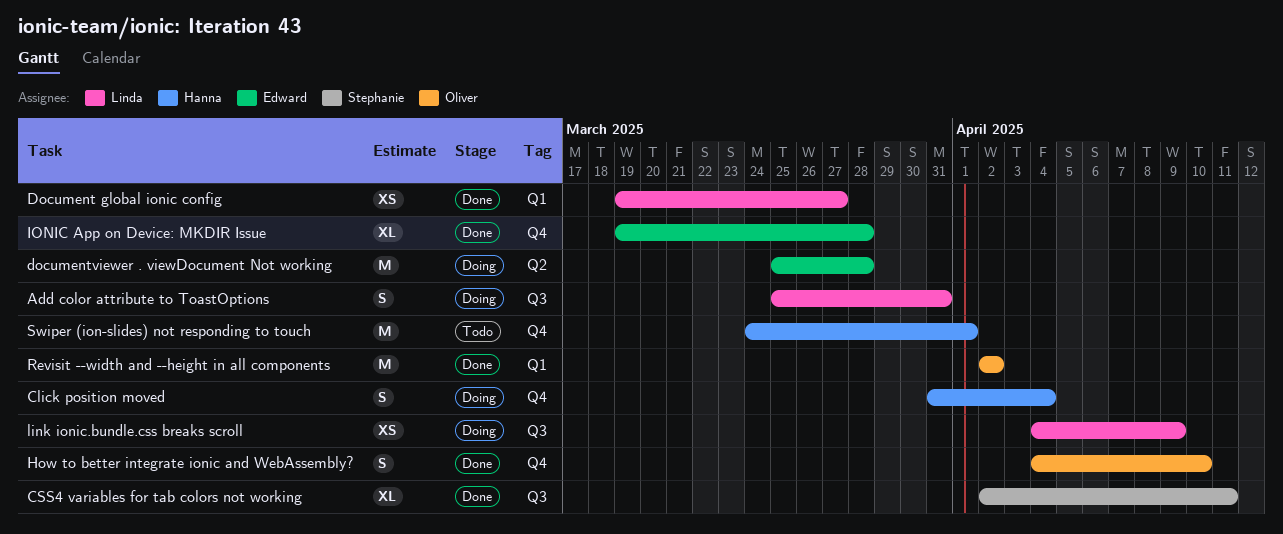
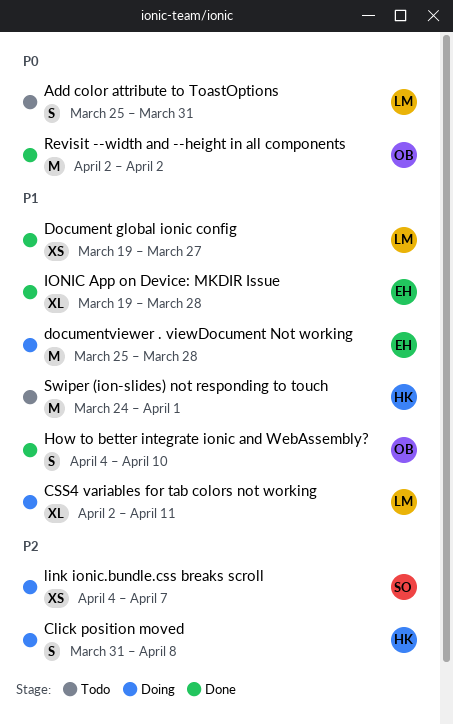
Add color attribute to ToastOptions, status: Doing -> Todo
Click position moved, due: Apr 4 -> Apr 8
CSS4 variables for tab colors not working, status: Done -> Doing
CSS4 variables for tab colors not working, owner: Stephanie -> Linda
link ionic.bundle.css breaks scroll, owner: Linda -> Stephanie
link ionic.bundle.css breaks scroll, due: Apr 9 -> Apr 7

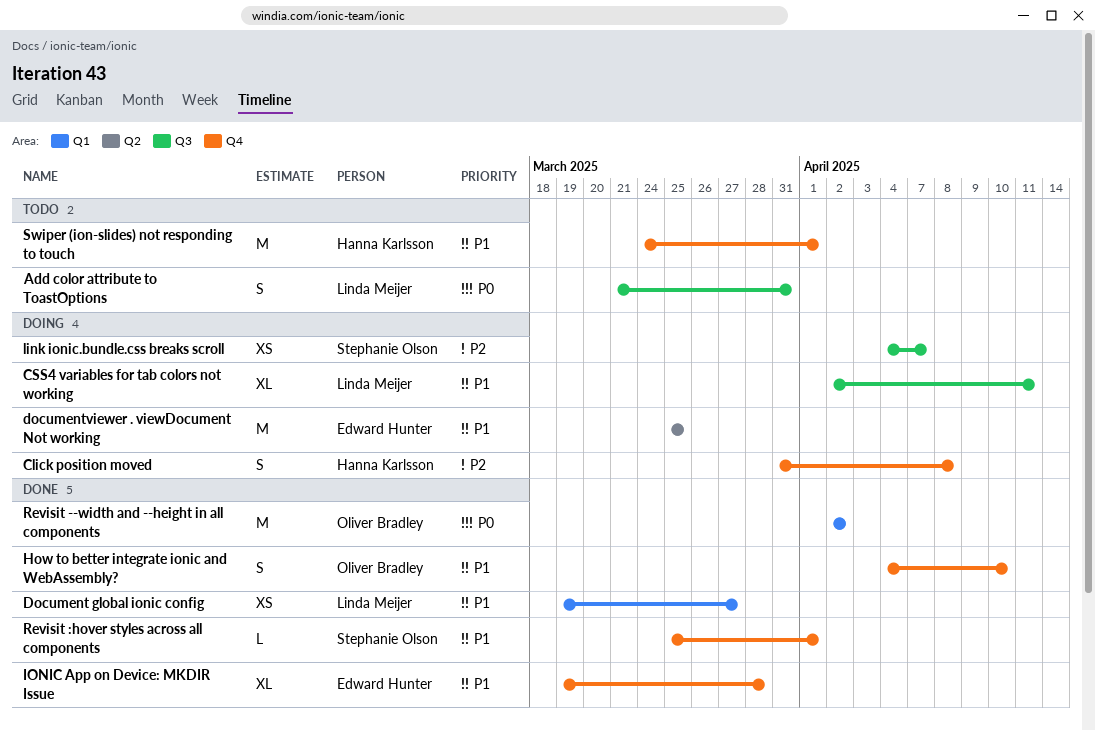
Add color attribute to ToastOptions, start: Mar 25 -> Mar 21
documentviewer . viewDocument Not working, due: Mar 28 -> Mar 25
Revisit :hover styles across all components: none -> present

